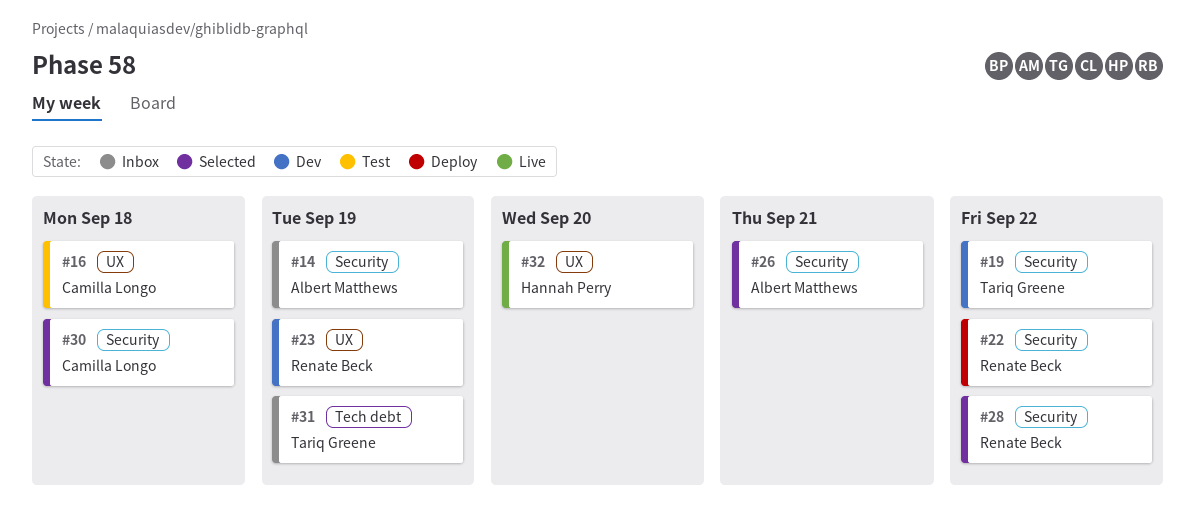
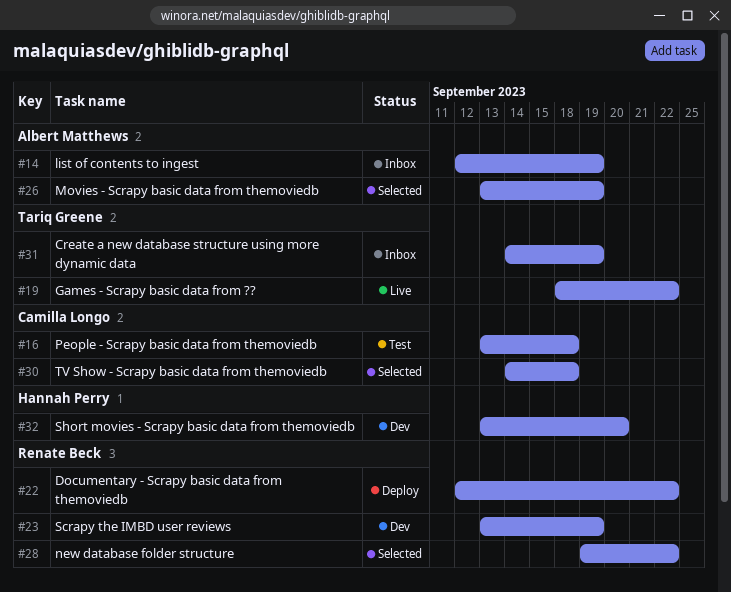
#19, status: Dev -> Live
#26, due: Sep 21 -> Sep 19
#32, status: Live -> Dev

